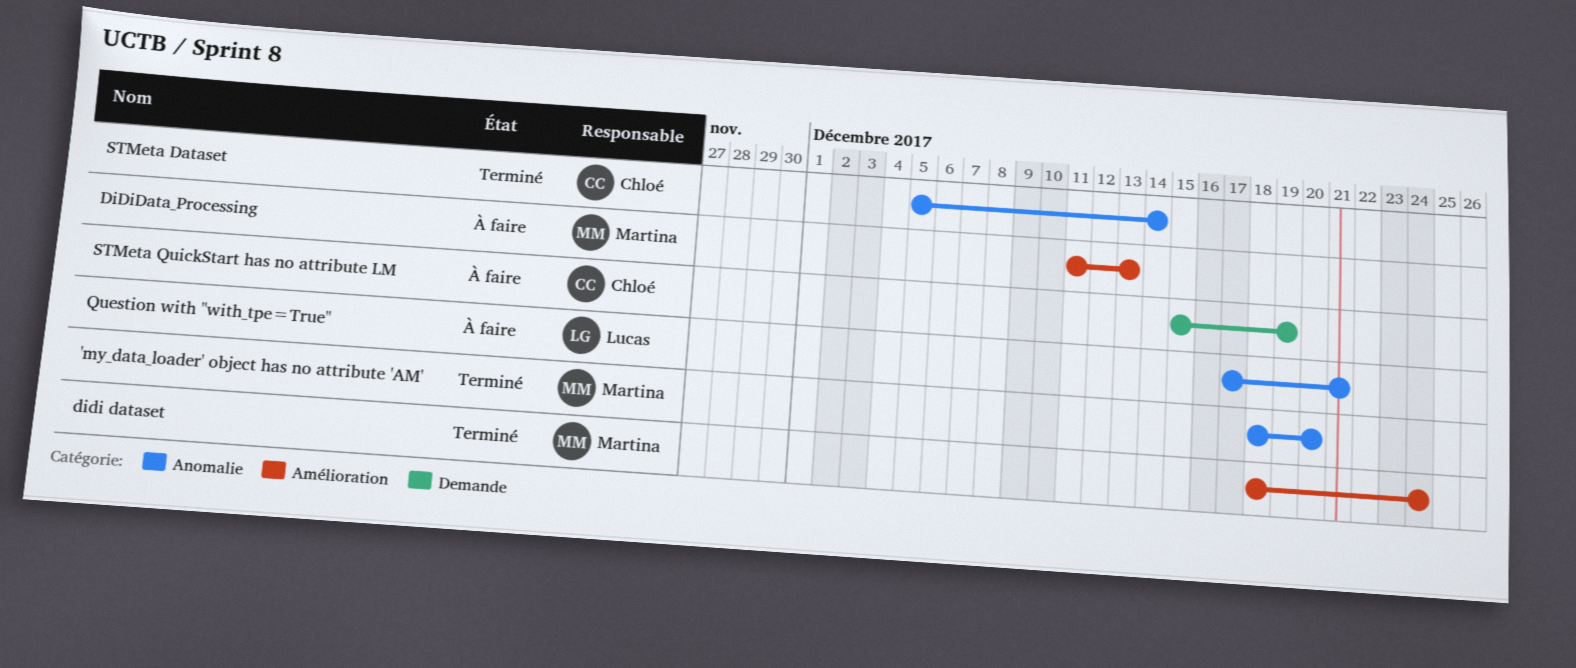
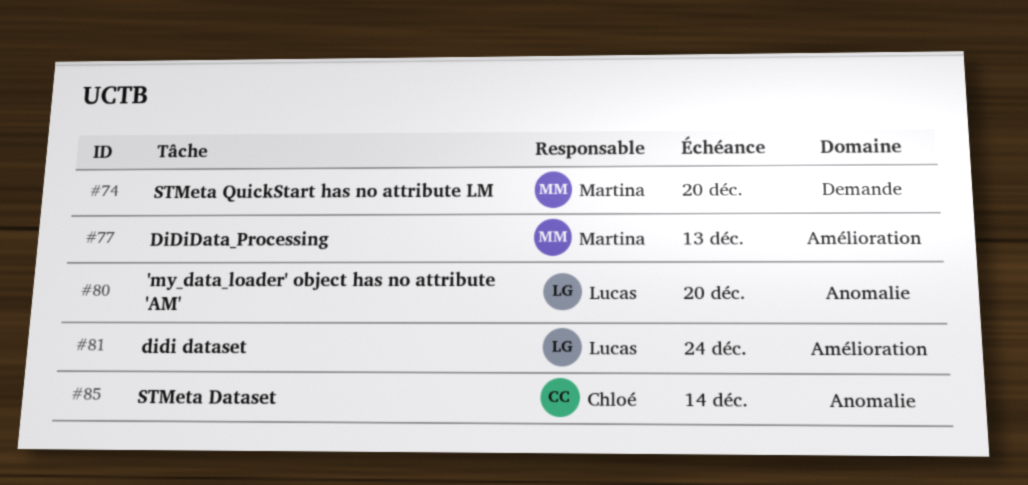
'my_data_loader' object has no attribute 'AM', owner: Martina -> Lucas
didi dataset, owner: Martina -> Lucas
Question with "with_tpe=True": present -> none
STMeta QuickStart has no attribute LM, owner: Chloé -> Martina
STMeta QuickStart has no attribute LM, due: Dec 19 -> Dec 20

